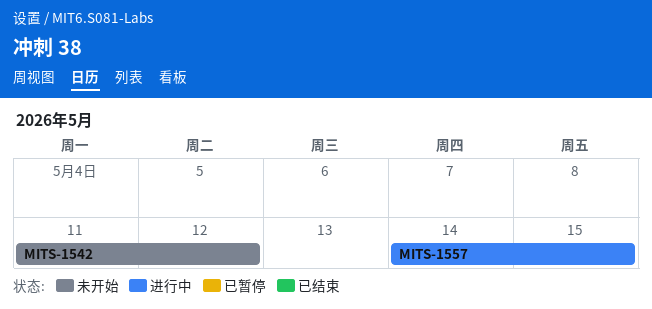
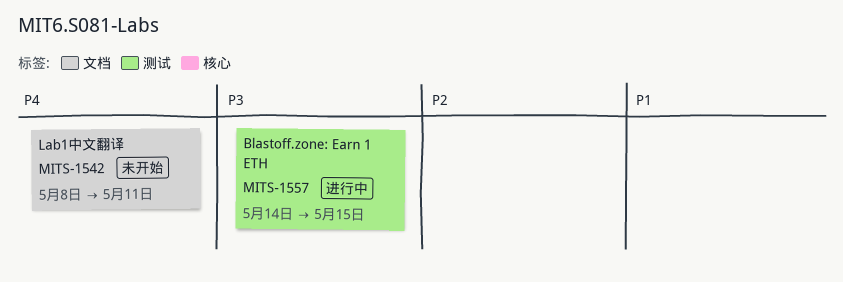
MITS-1542, start: May 11 -> May 8
MITS-1542, due: May 12 -> May 11

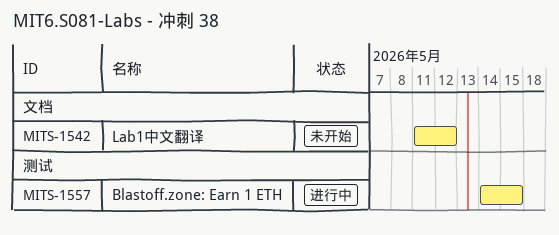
MITS-1542, start: May 8 -> May 11
MITS-1542, due: May 11 -> May 12

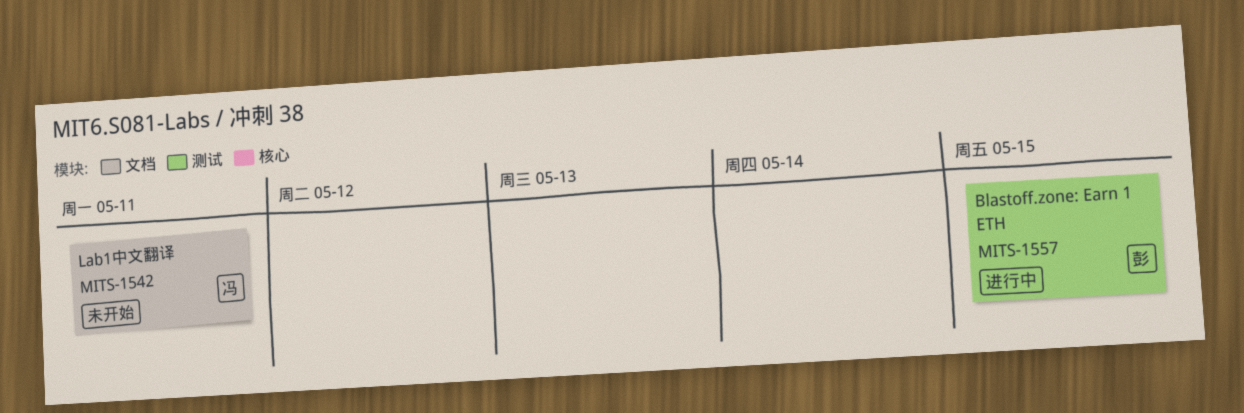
MITS-1542, due: May 12 -> May 11

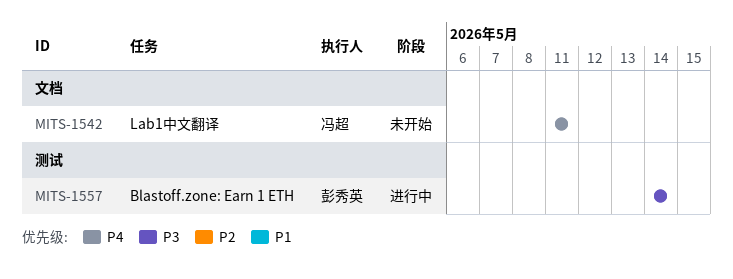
MITS-1557, due: May 15 -> May 14

